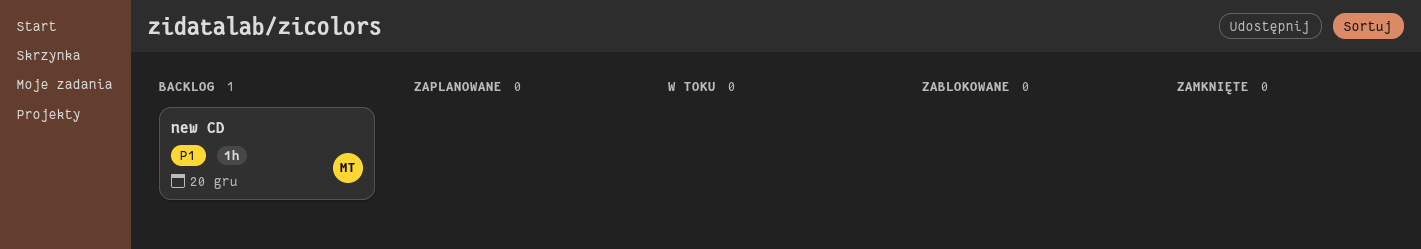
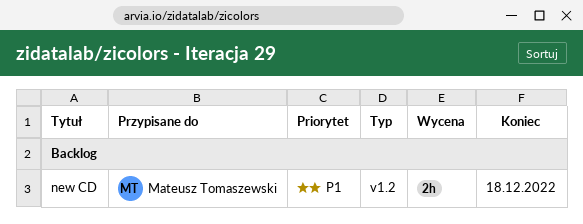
new CD, estimate: 1h -> 2h
new CD, due: Dec 20 -> Dec 18

